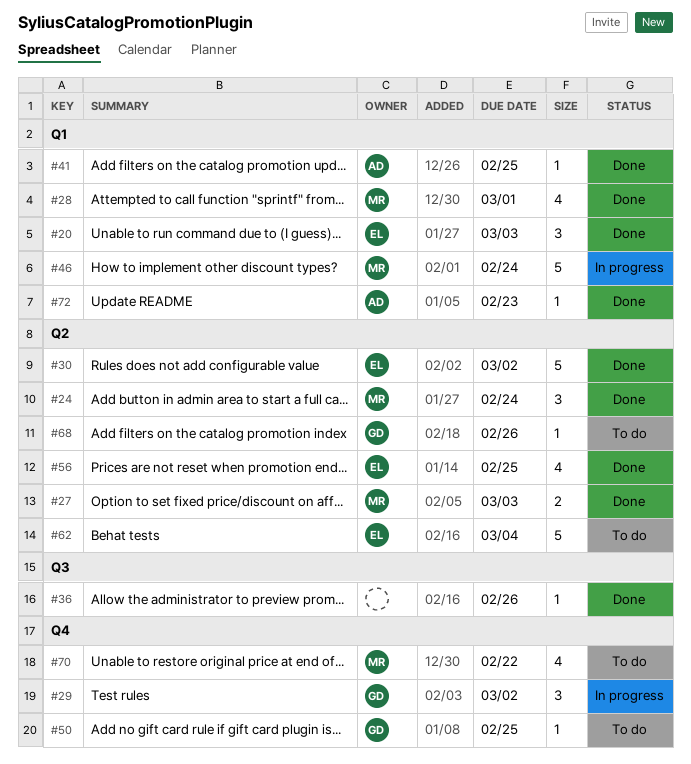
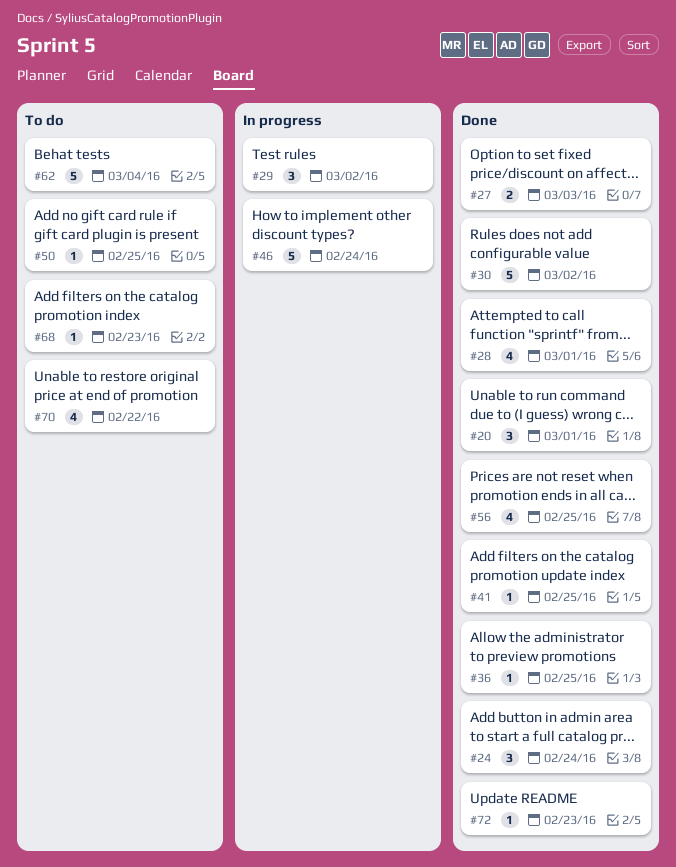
#20, due: Mar 3 -> Mar 1
#36, due: Feb 26 -> Feb 25
#68, due: Feb 26 -> Feb 23

